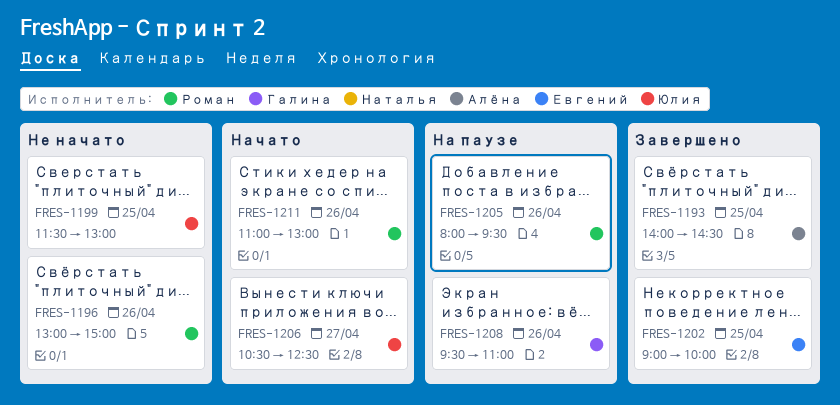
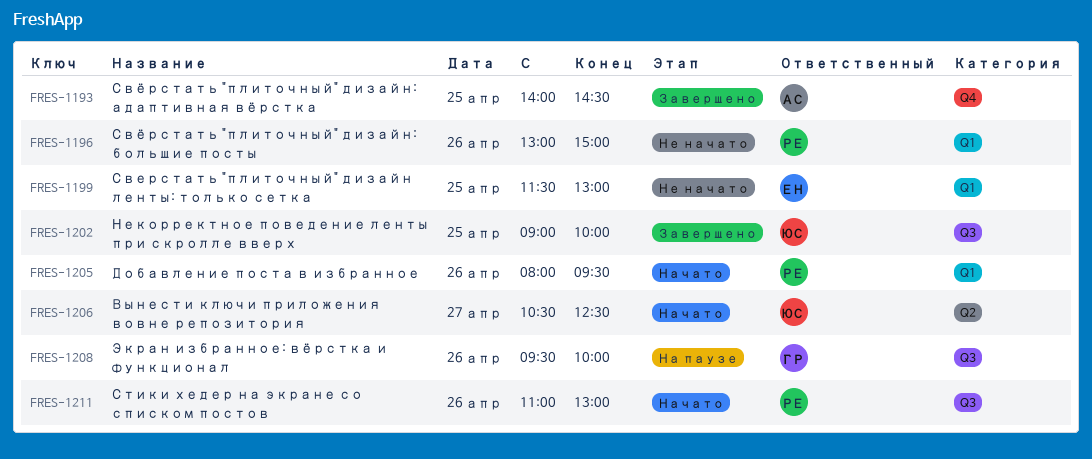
FRES-1199, owner: Юлия -> Евгений
FRES-1202, owner: Евгений -> Юлия
FRES-1205, status: На паузе -> Начато
FRES-1208, ends: 11:00 -> 10:00

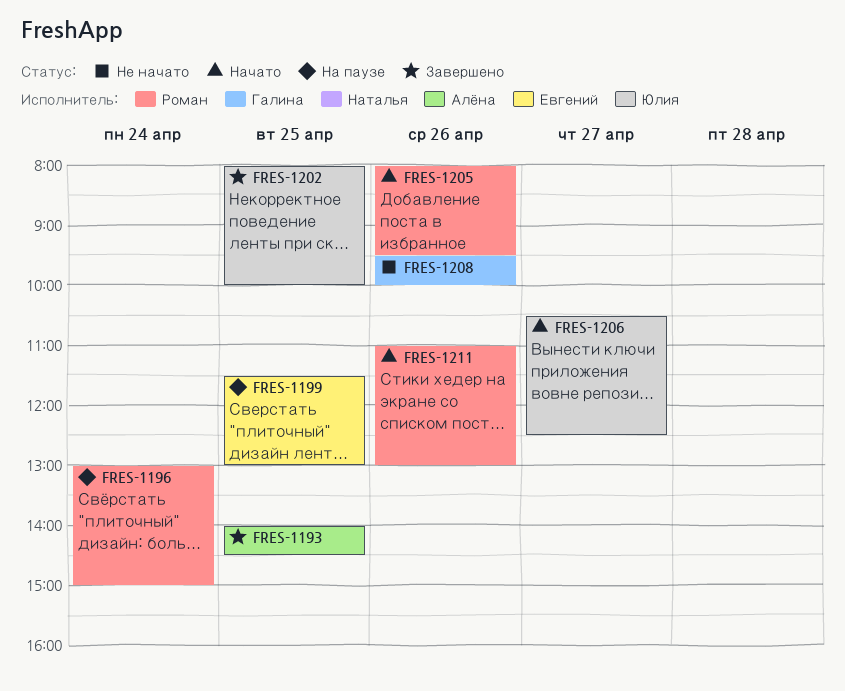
FRES-1196, status: Не начато -> На паузе
FRES-1196, day: Apr 26 -> Apr 24
FRES-1199, status: Не начато -> На паузе
FRES-1202, begins: 09:00 -> 08:00
FRES-1208, status: На паузе -> Не начато

